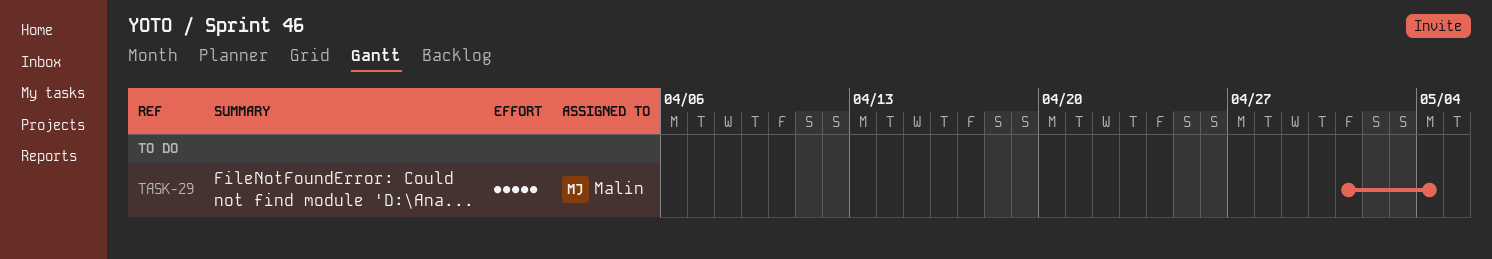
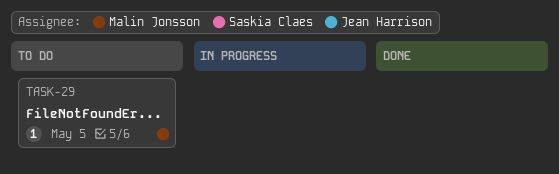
TASK-29, estimate: 5 -> 1
TASK-29, due: May 4 -> May 5

